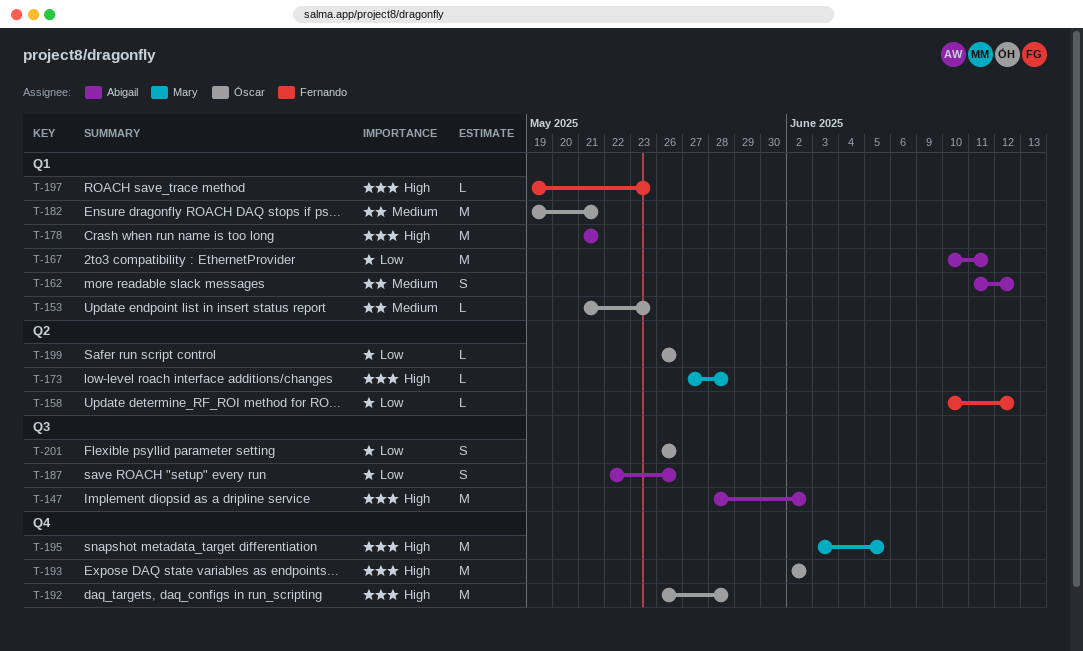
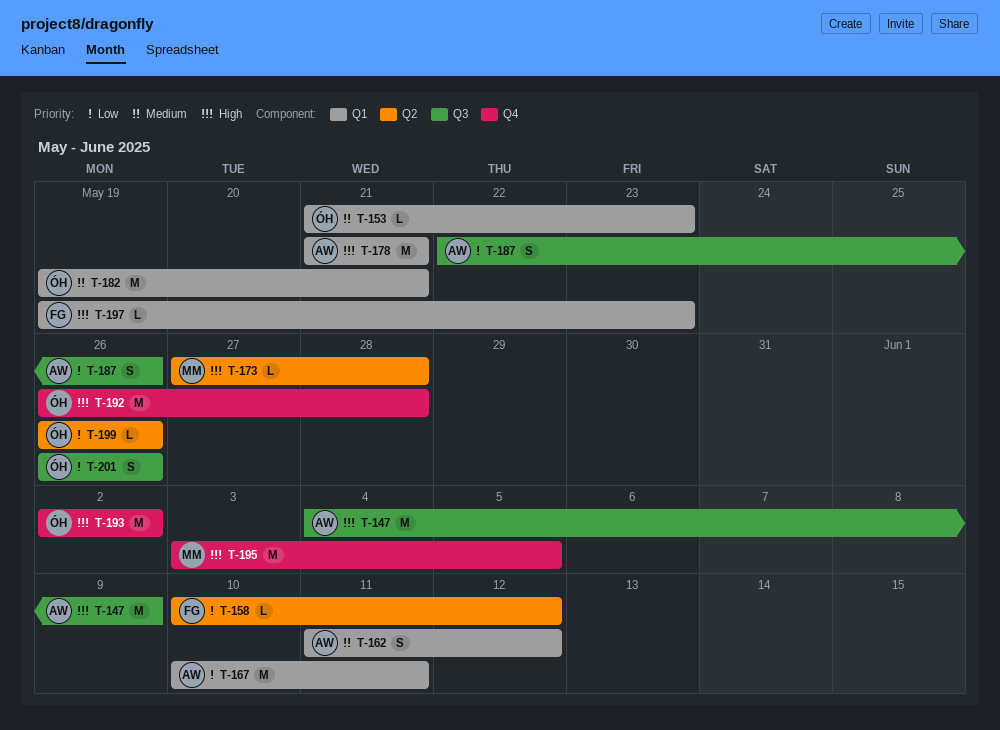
T-147, start: May 28 -> Jun 4
T-147, due: Jun 2 -> Jun 9

